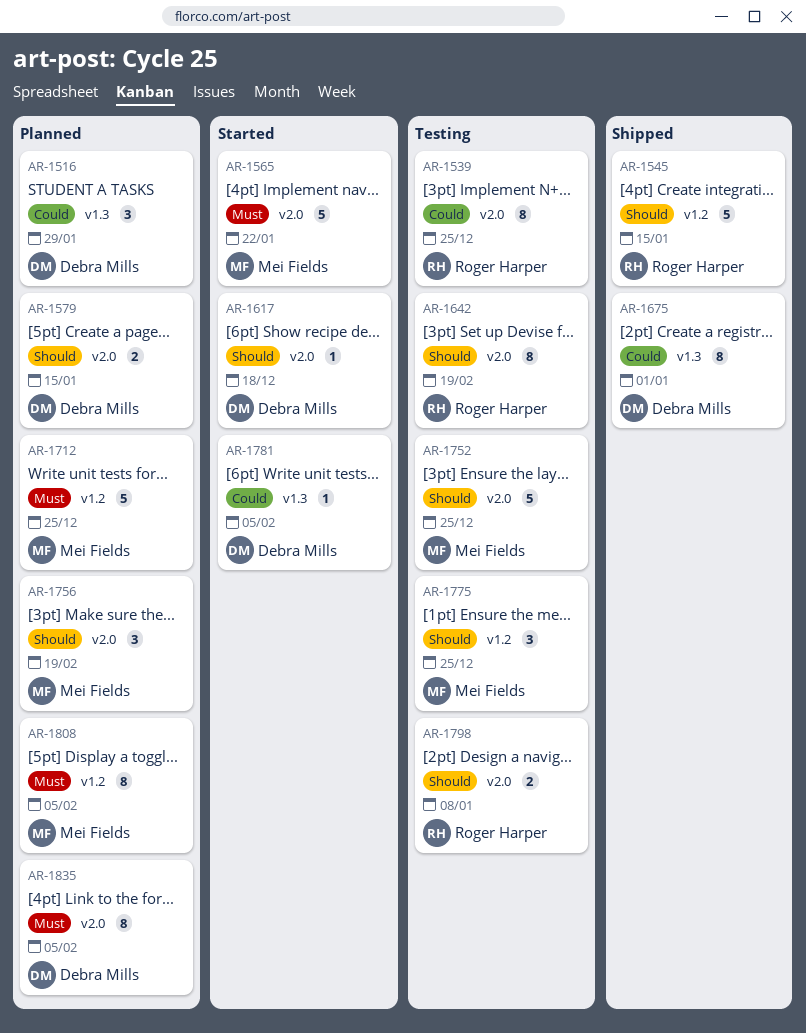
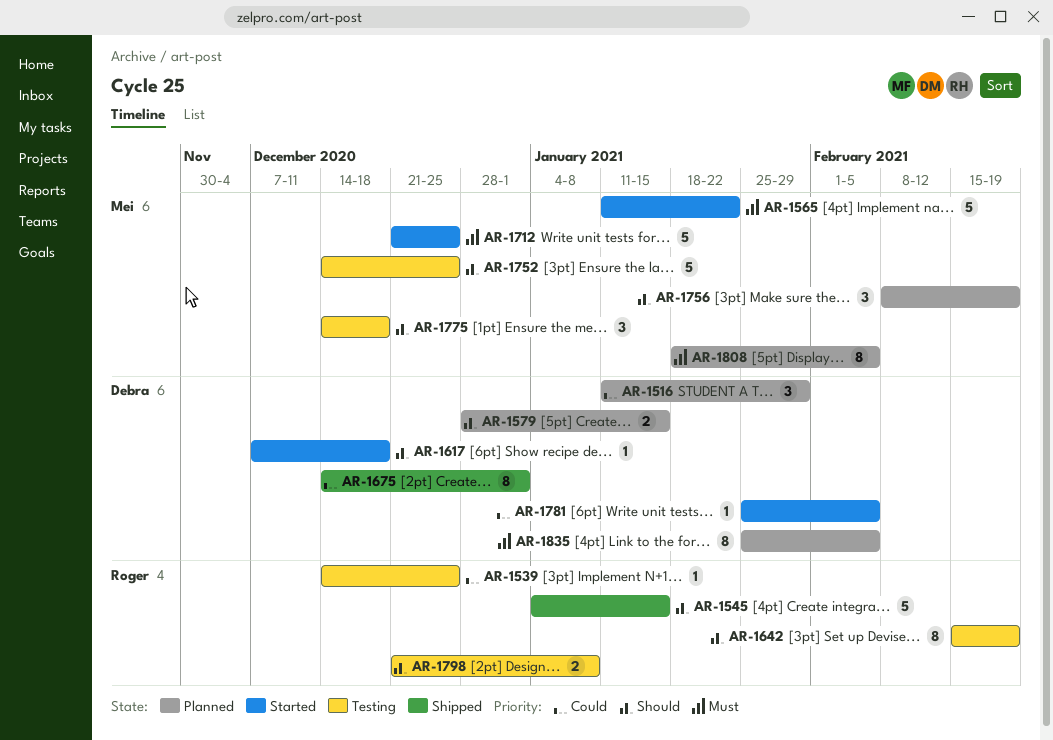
AR-1539, estimate: 8 -> 1
AR-1712, status: Planned -> Started
AR-1775, due: Dec 25 -> Dec 18

